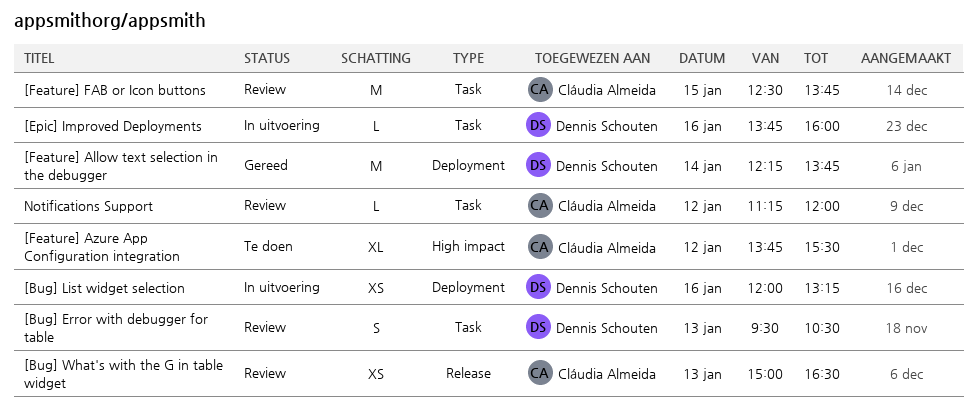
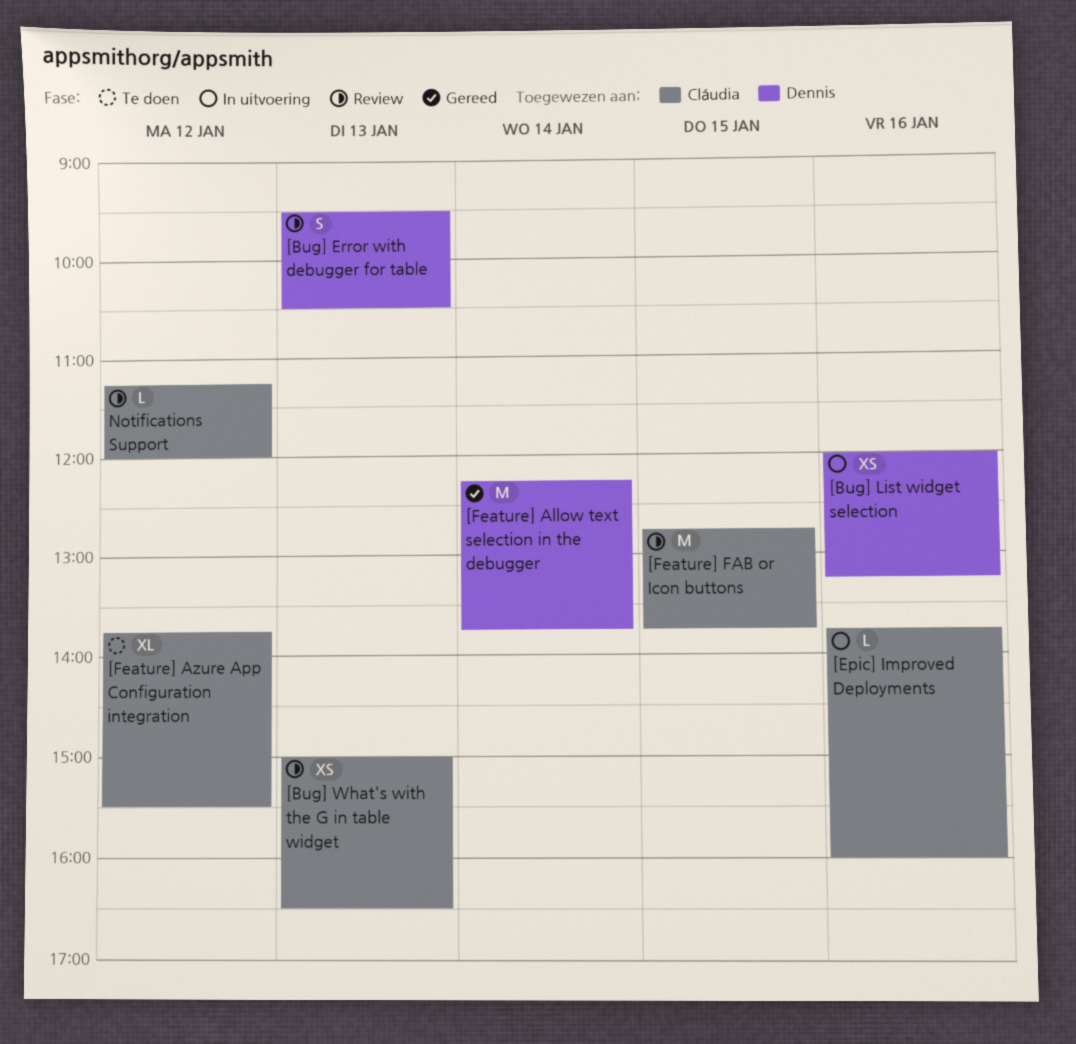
[Epic] Improved Deployments, owner: Dennis Schouten -> Cláudia Almeida
[Feature] FAB or Icon buttons, begins: 12:30 -> 12:45

